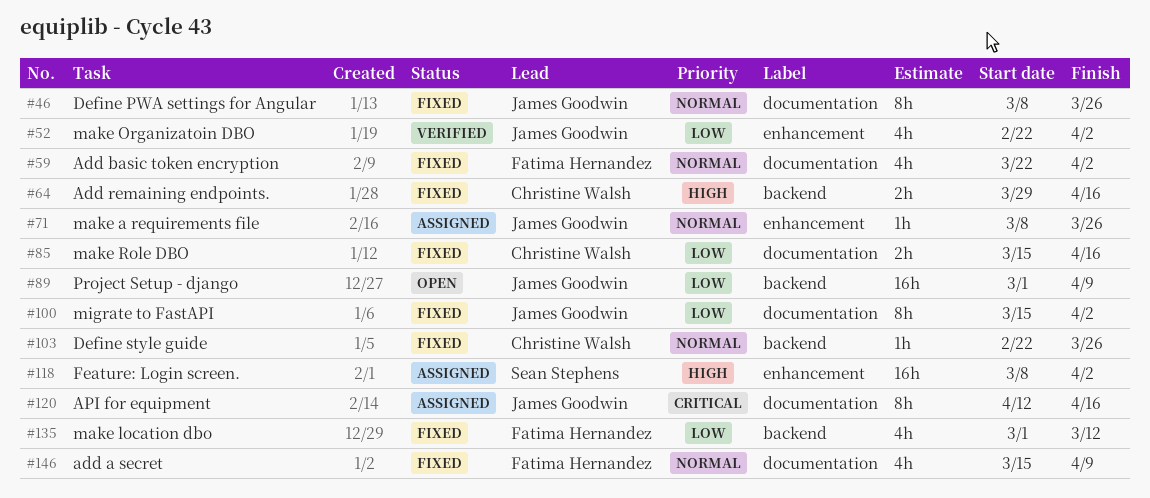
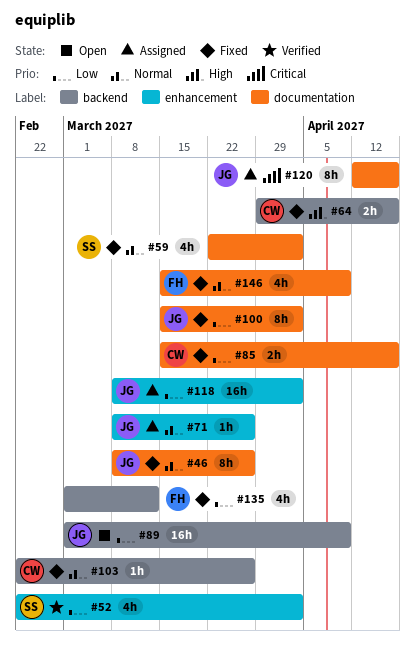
#52, owner: James Goodwin -> Sean Stephens
#59, owner: Fatima Hernandez -> Sean Stephens
#118, owner: Sean Stephens -> James Goodwin
#118, priority: High -> Low

